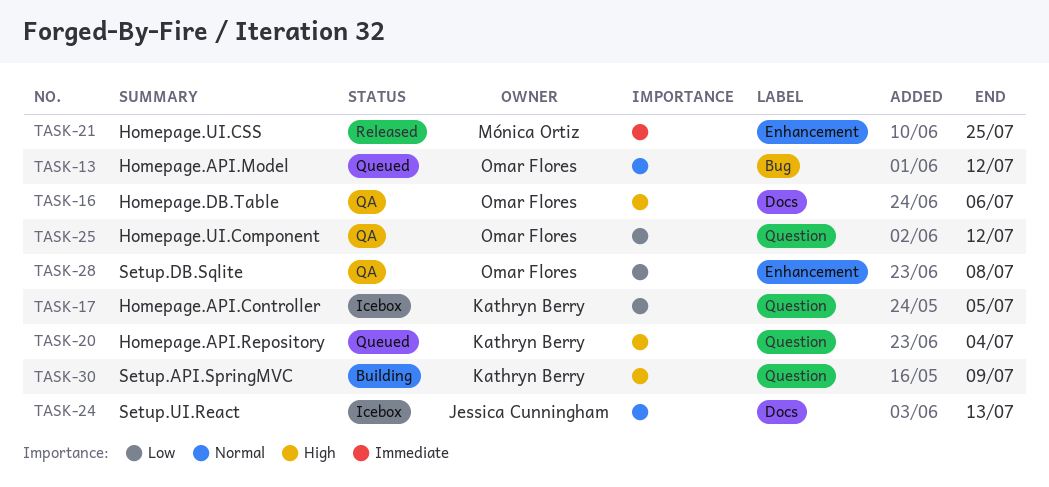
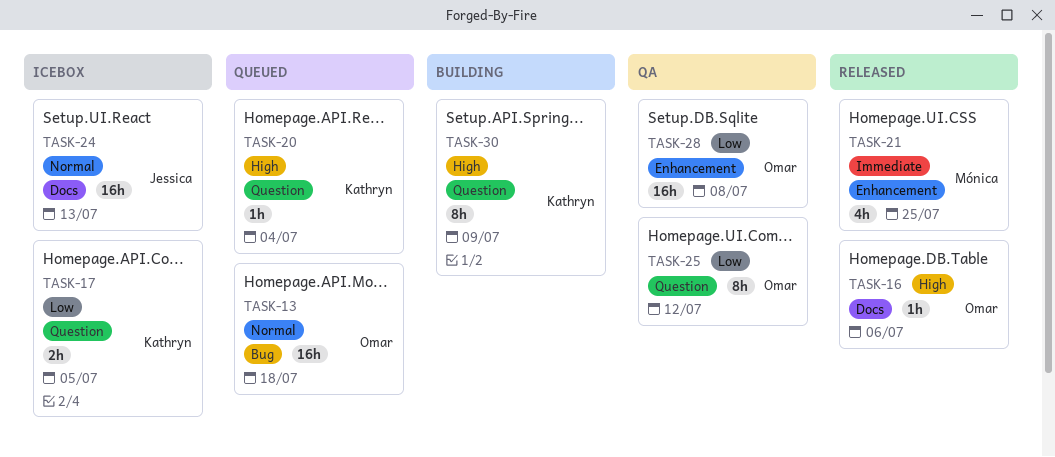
TASK-13, due: Jul 12 -> Jul 18
TASK-16, status: QA -> Released

